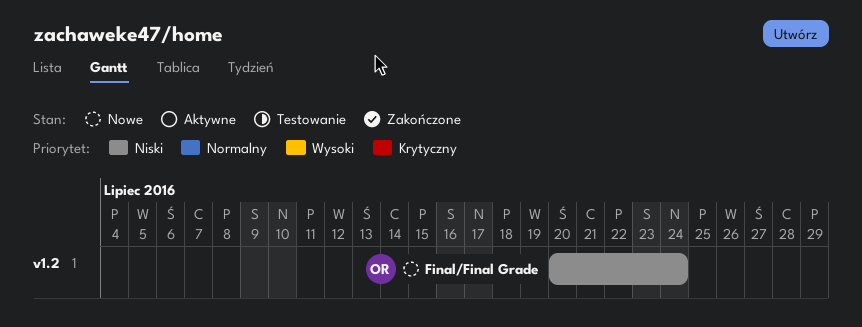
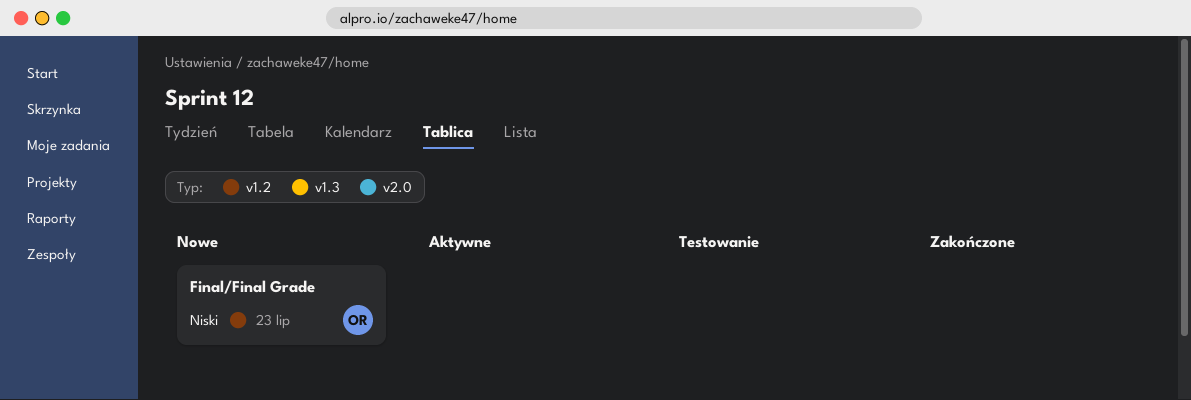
Final/Final Grade, due: Jul 24 -> Jul 23

